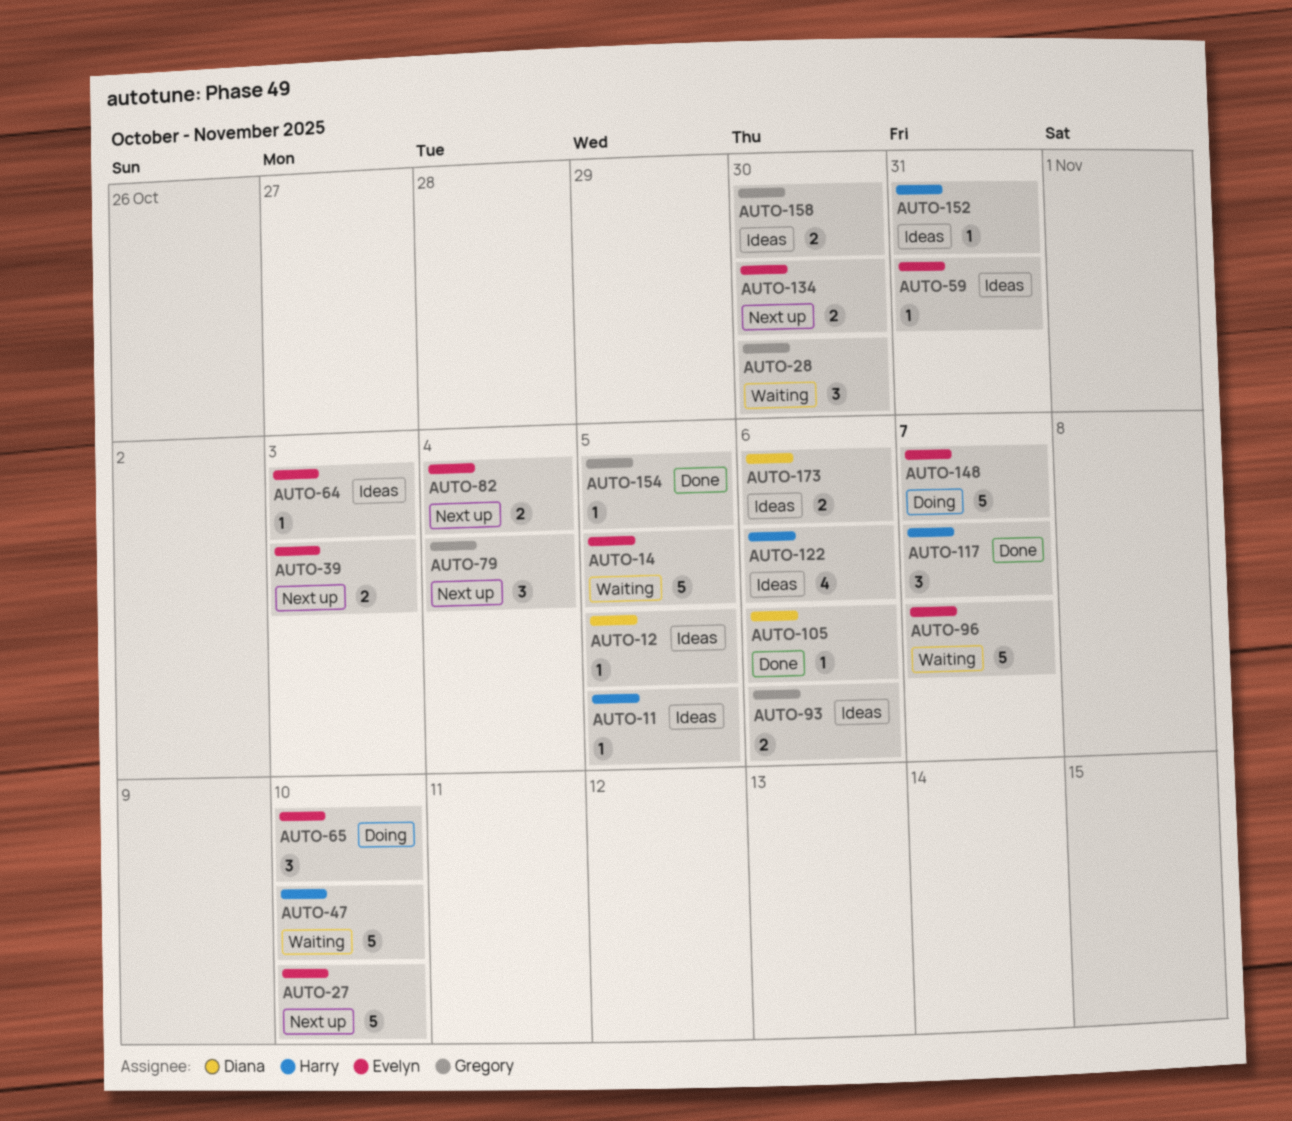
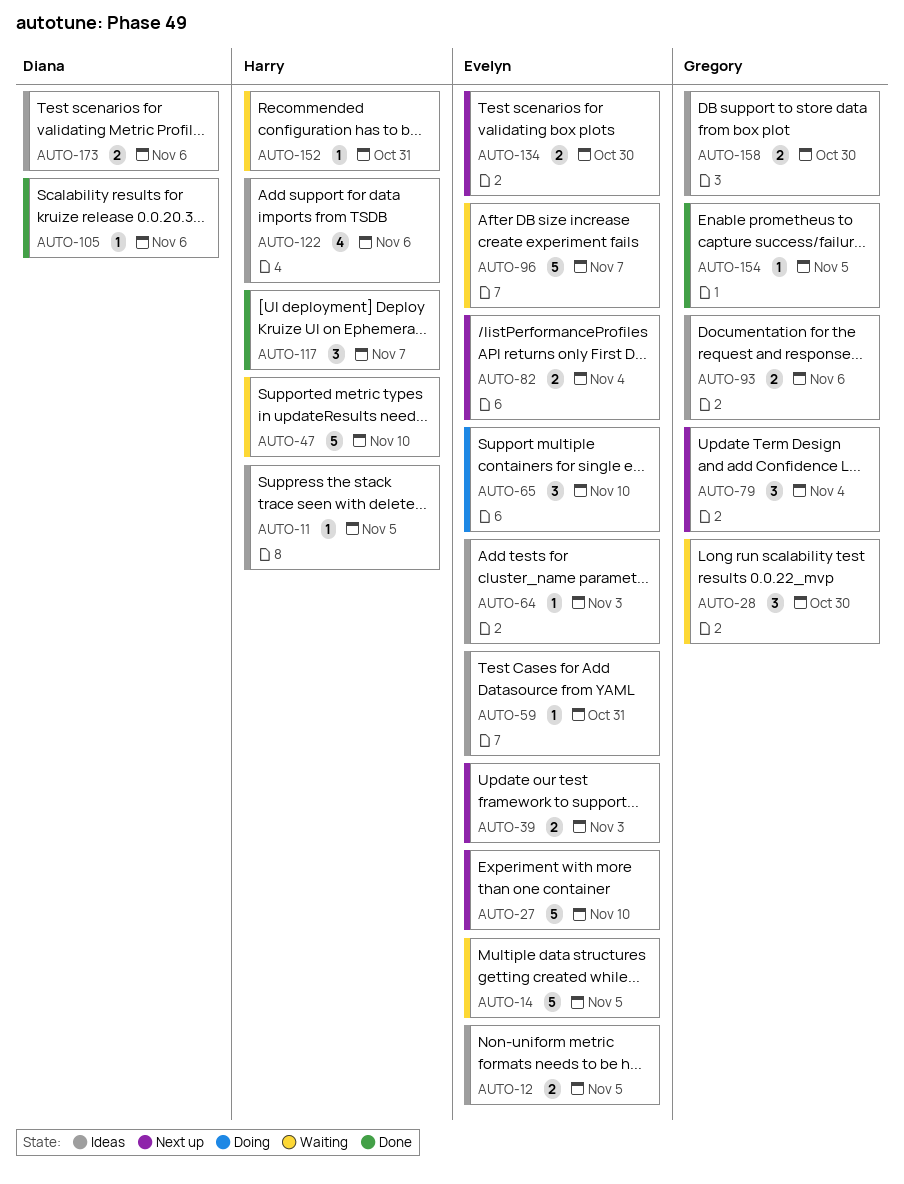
AUTO-12, owner: Diana -> Evelyn
AUTO-12, estimate: 1 -> 2
AUTO-148: present -> none
AUTO-152, status: Ideas -> Waiting

